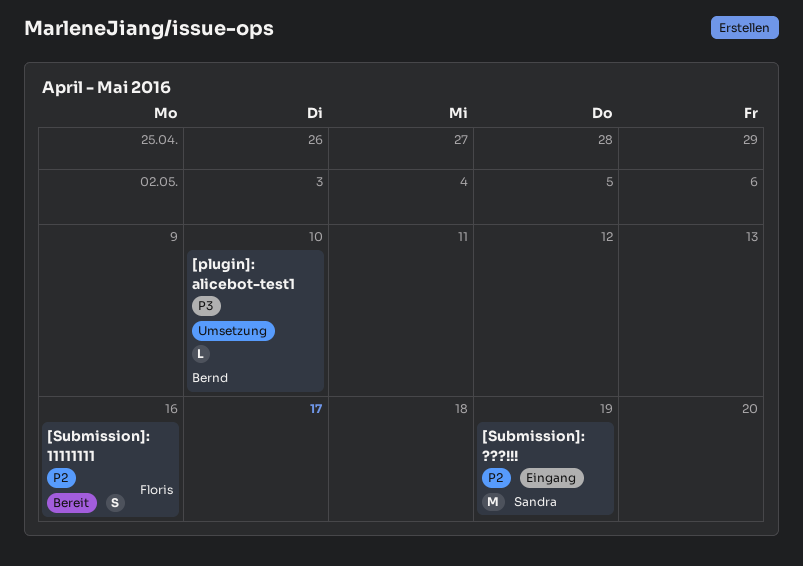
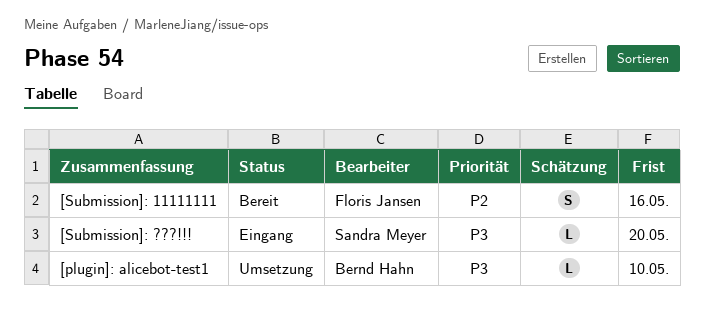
[Submission]: ???!!!, priority: P2 -> P3
[Submission]: ???!!!, estimate: M -> L
[Submission]: ???!!!, due: May 19 -> May 20

